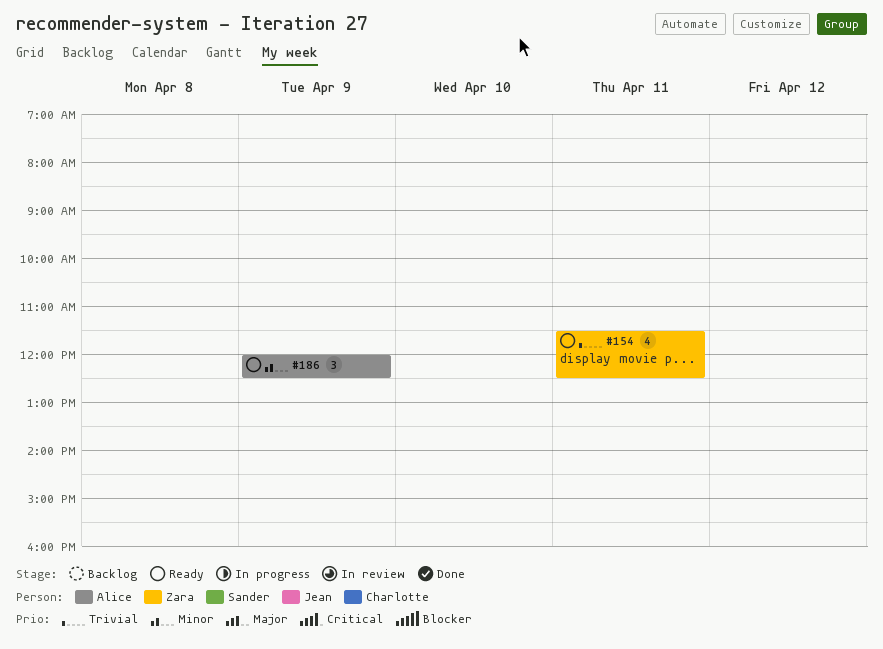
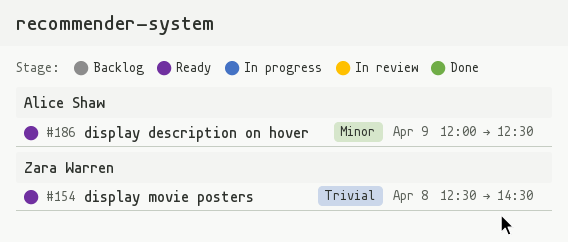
#154, day: Apr 11 -> Apr 8
#154, begins: 11:30 -> 12:30
#154, ends: 12:30 -> 14:30

